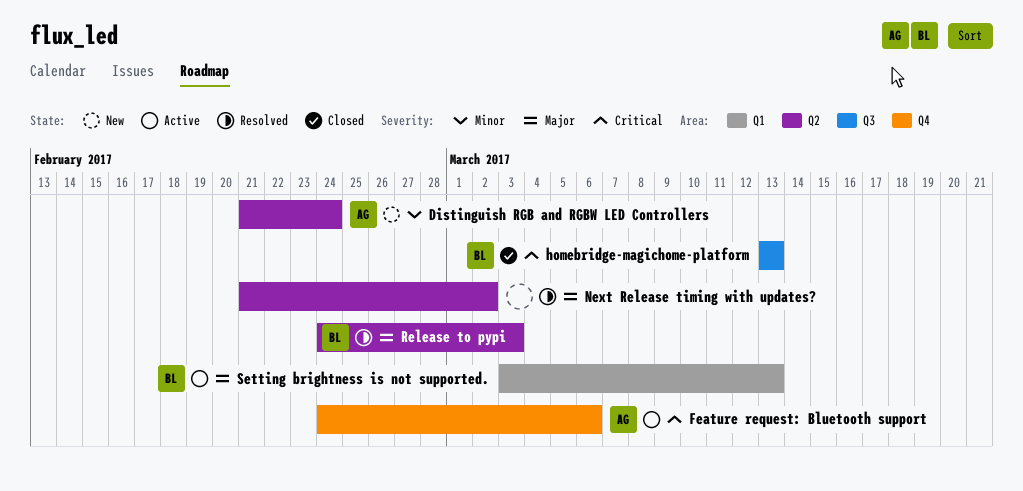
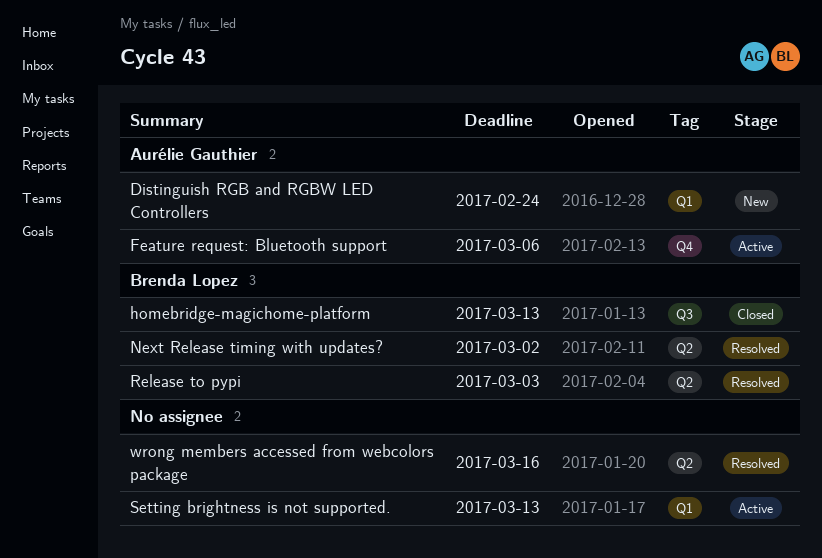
Distinguish RGB and RGBW LED Controllers, label: Q2 -> Q1
Next Release timing with updates?, owner: none -> Brenda Lopez
Setting brightness is not supported., owner: Brenda Lopez -> none
wrong members accessed from webcolors package: none -> present

